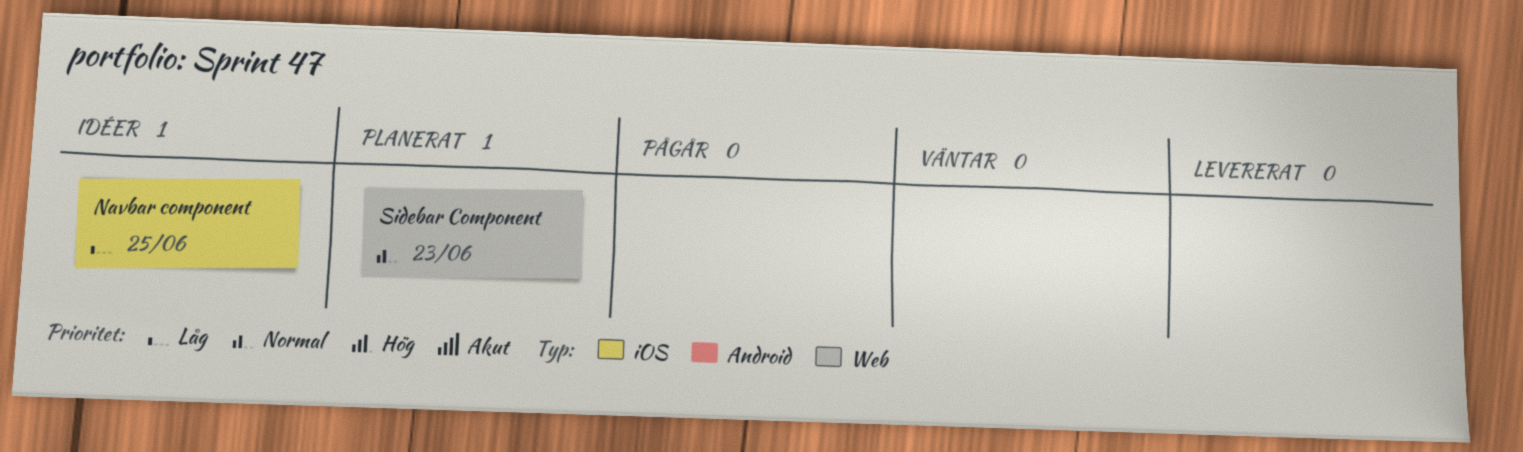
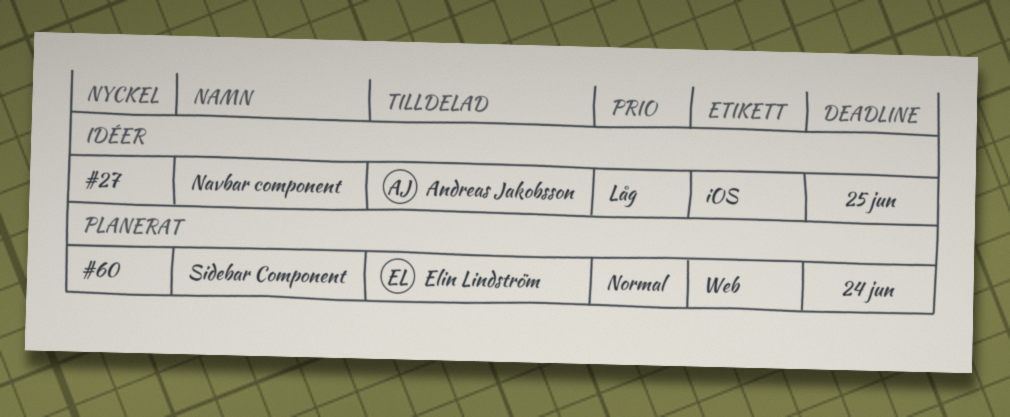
Sidebar Component, due: Jun 23 -> Jun 24

